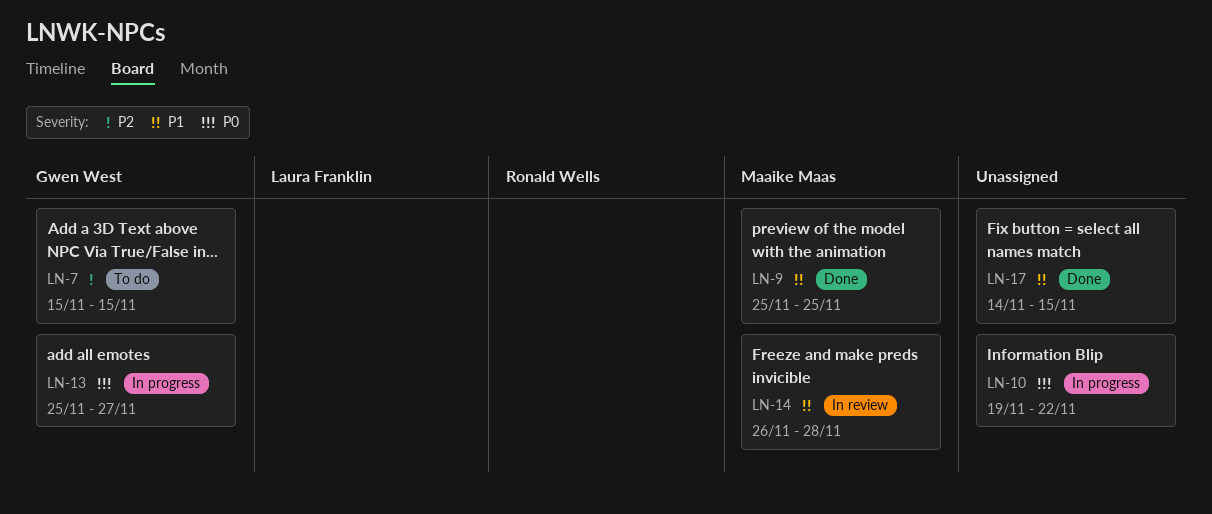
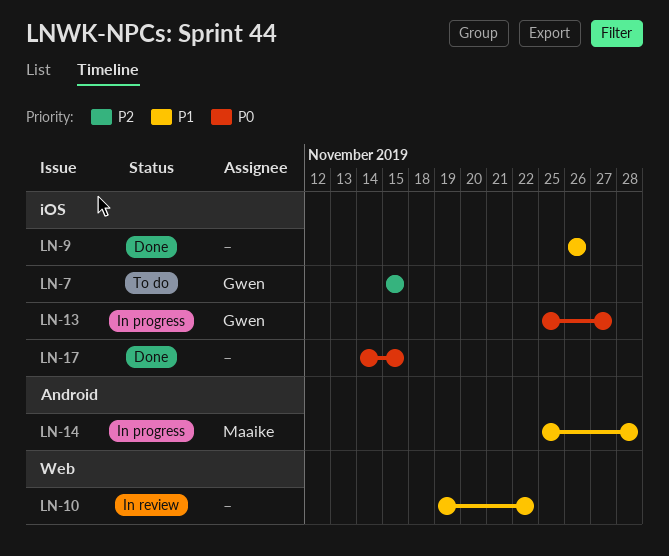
LN-9, owner: Maaike Maas -> none
LN-9, start: Nov 25 -> Nov 26
LN-9, due: Nov 25 -> Nov 26
LN-10, status: In progress -> In review
LN-10, priority: P0 -> P1
LN-14, status: In review -> In progress
LN-14, start: Nov 26 -> Nov 25
LN-17, priority: P1 -> P0

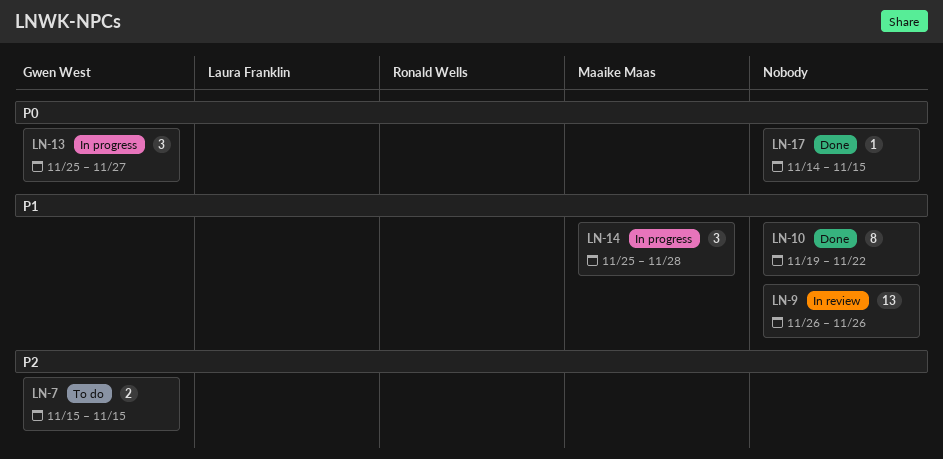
LN-9, status: Done -> In review
LN-10, status: In review -> Done

